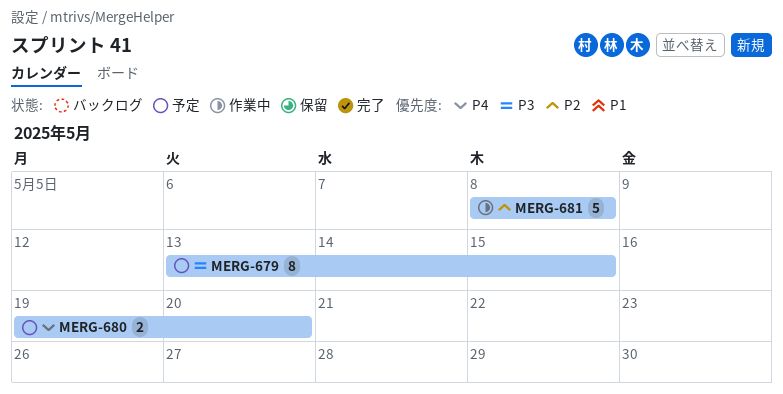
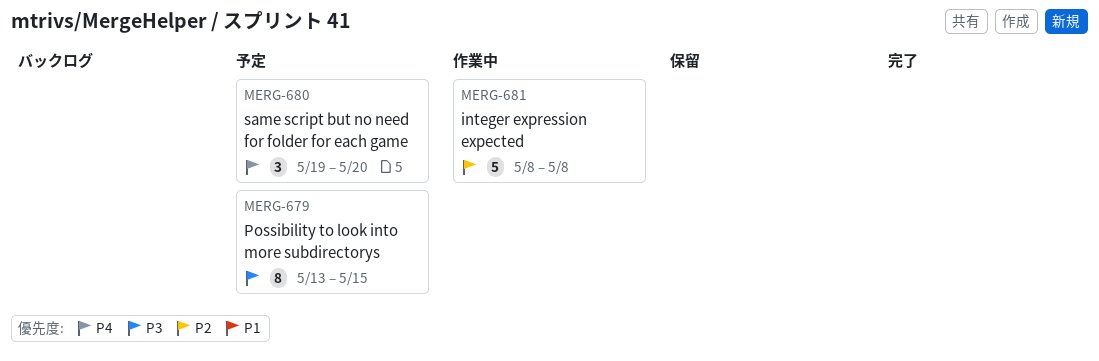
MERG-680, estimate: 2 -> 3

